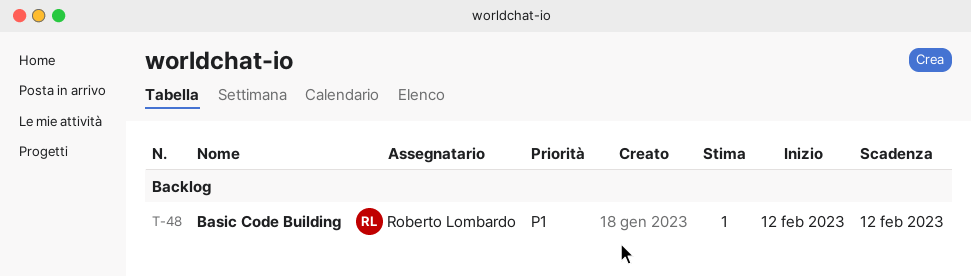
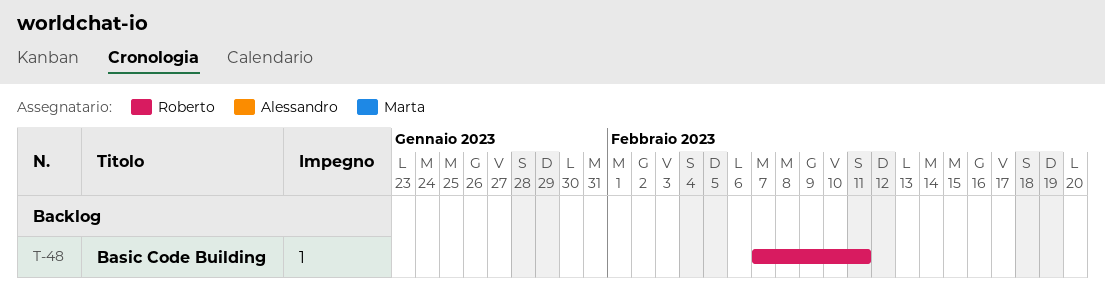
T-48, start: Feb 12 -> Feb 7
T-48, due: Feb 12 -> Feb 11

